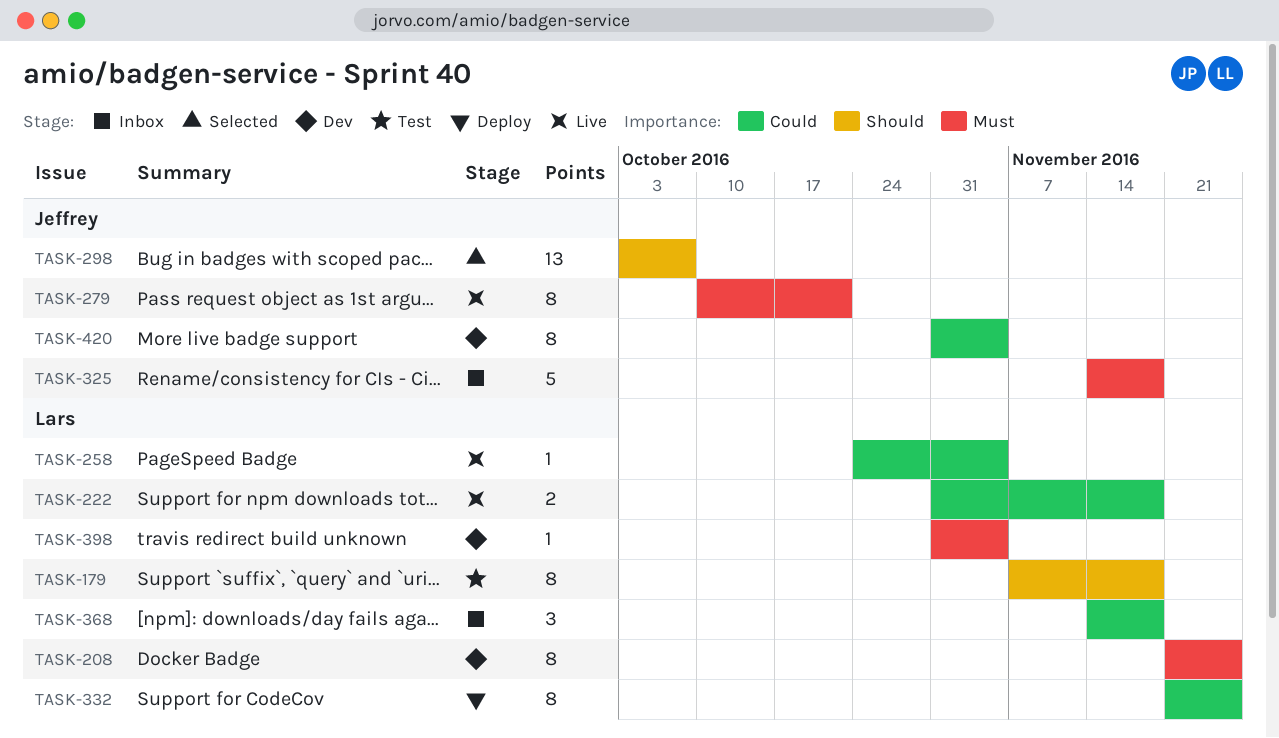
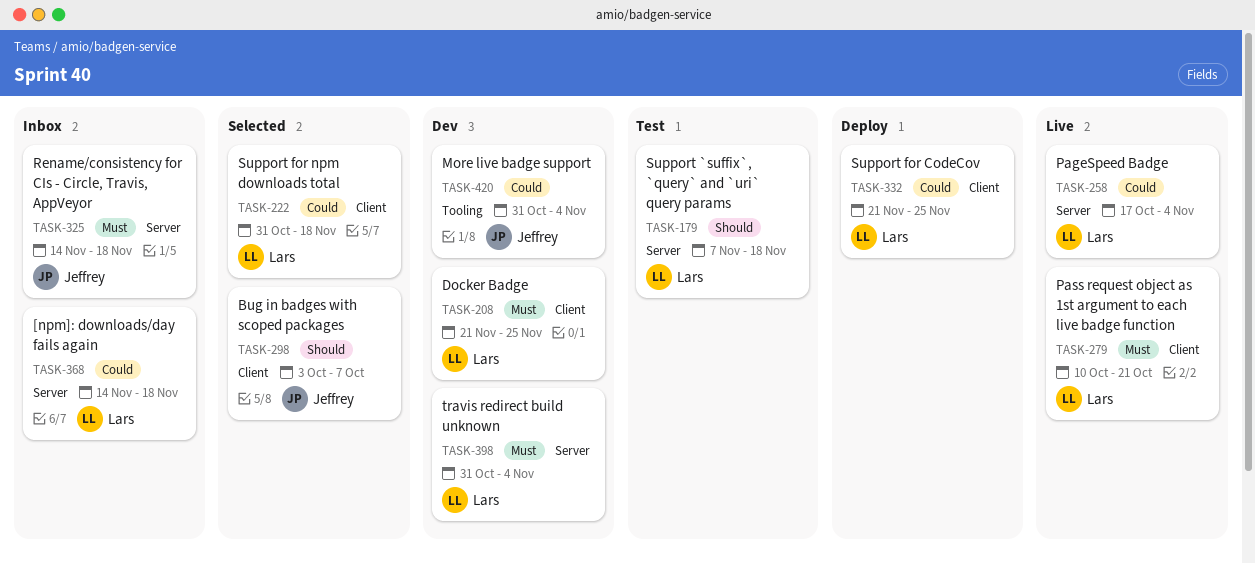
TASK-222, status: Live -> Selected
TASK-258, start: Oct 24 -> Oct 17
TASK-279, owner: Jeffrey -> Lars

